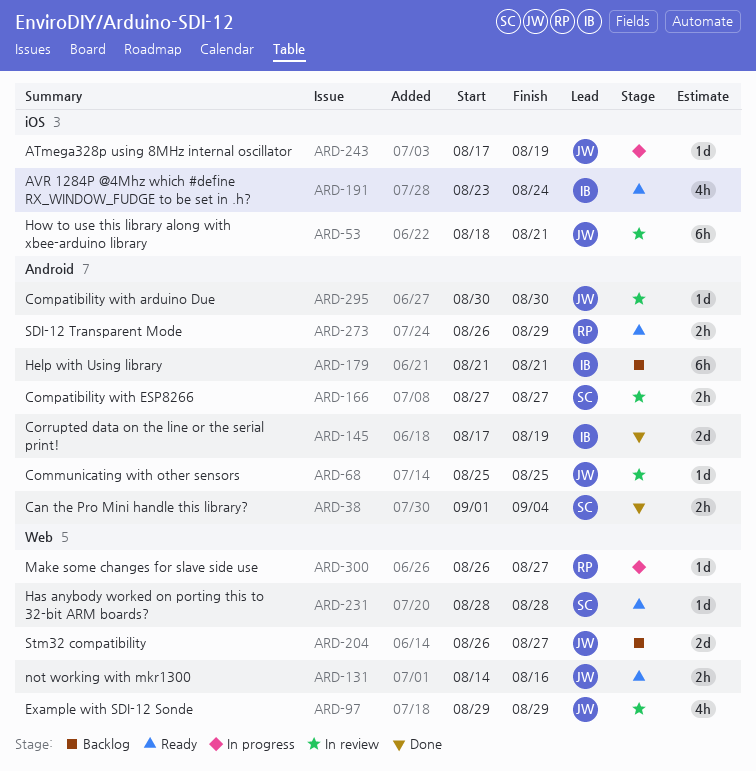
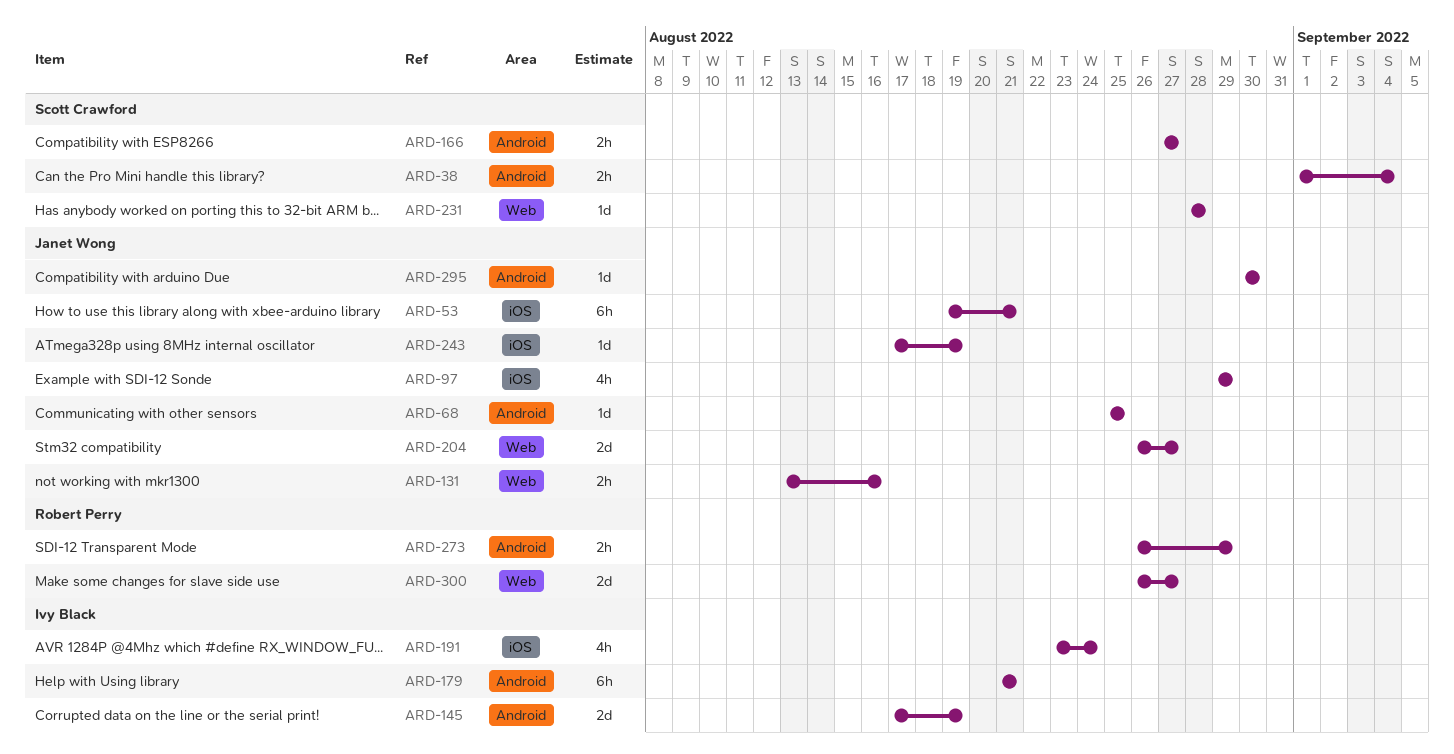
ARD-53, start: Aug 18 -> Aug 19
ARD-97, label: Web -> iOS
ARD-131, start: Aug 14 -> Aug 13
ARD-300, estimate: 1d -> 2d

